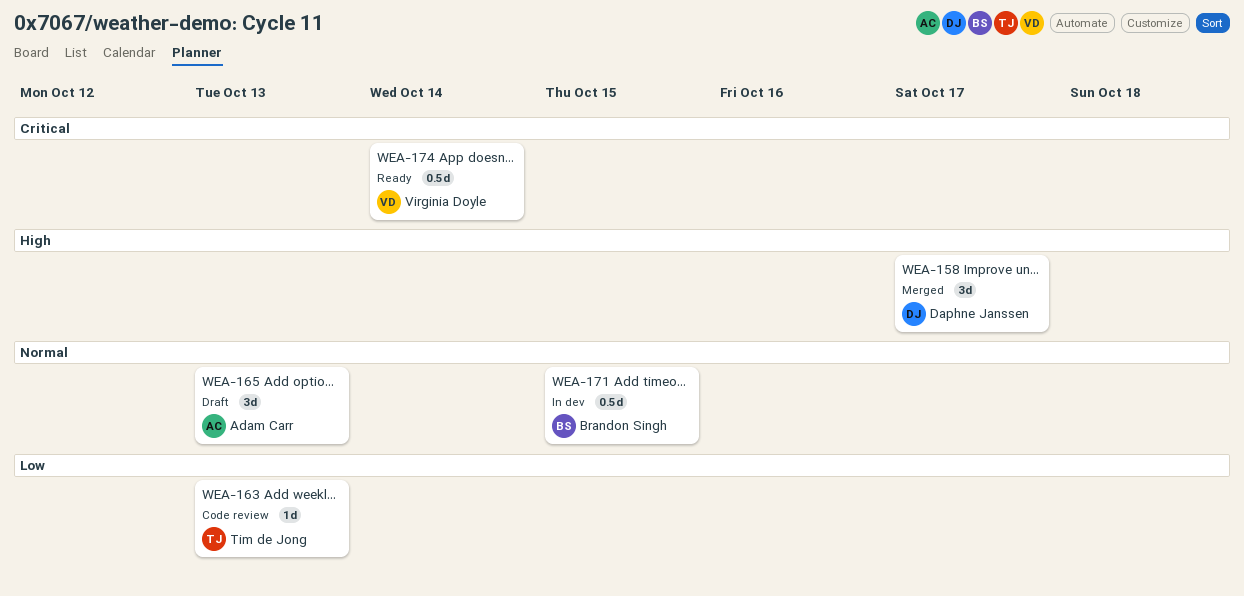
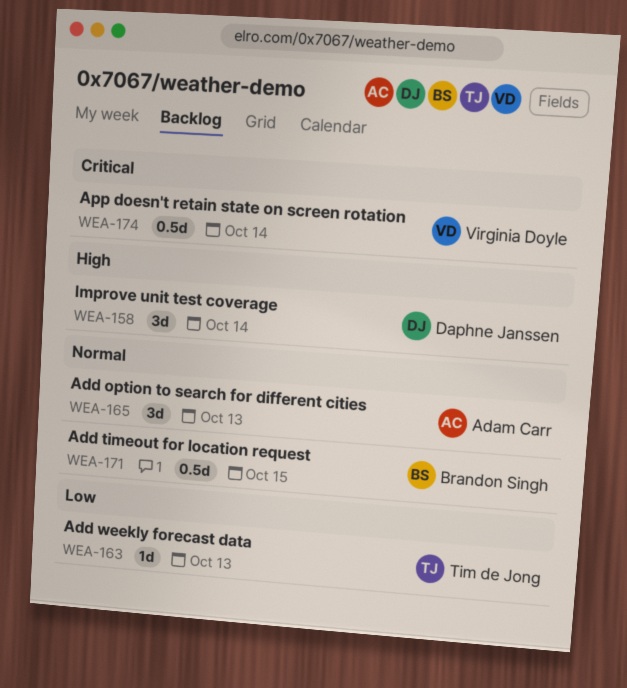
WEA-158, due: Oct 17 -> Oct 14

